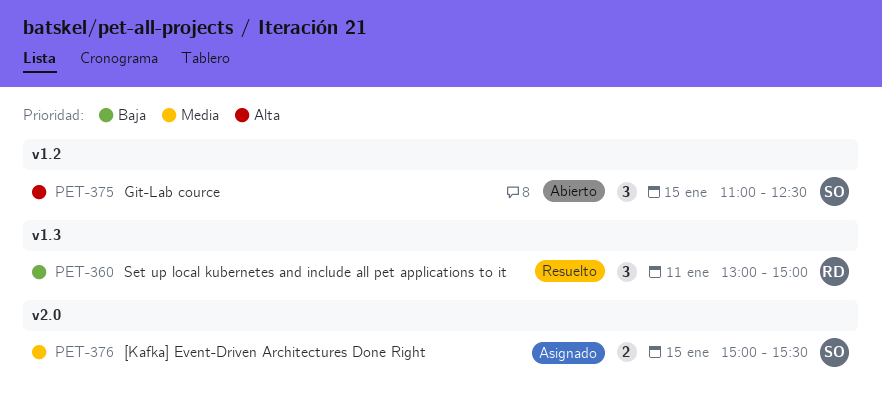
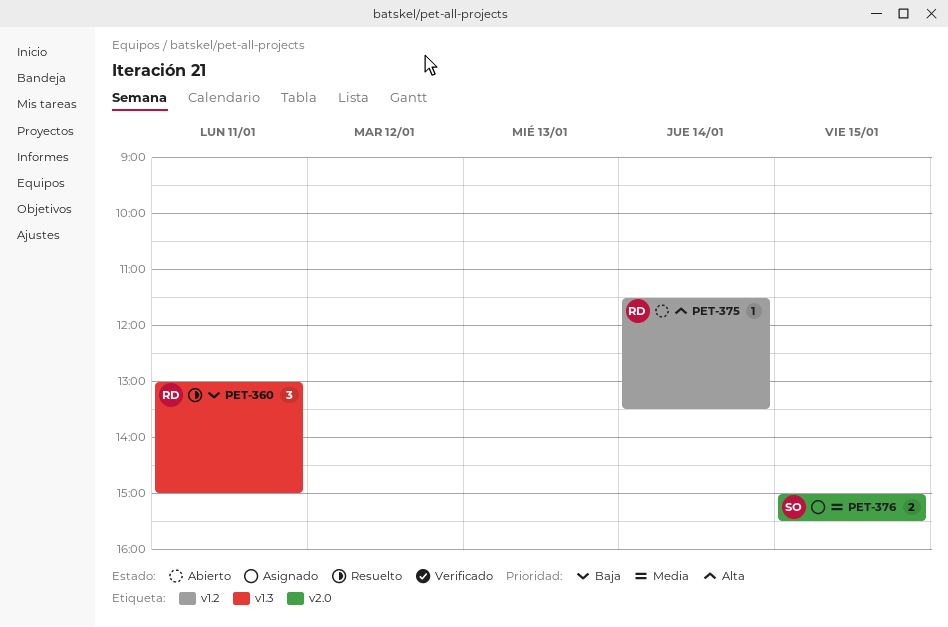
PET-375, owner: SO -> RD
PET-375, estimate: 3 -> 1
PET-375, day: Jan 15 -> Jan 14
PET-375, begins: 11:00 -> 11:30
PET-375, ends: 12:30 -> 13:30

